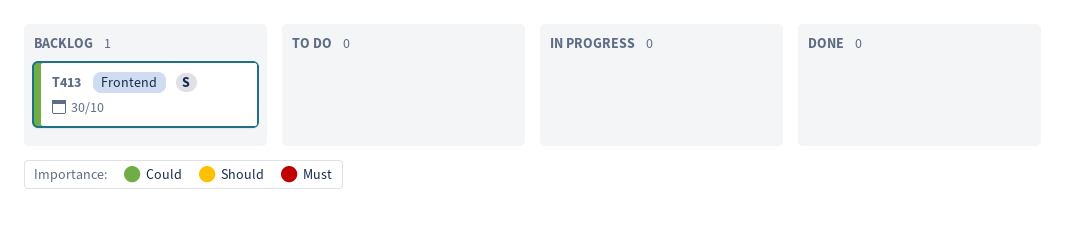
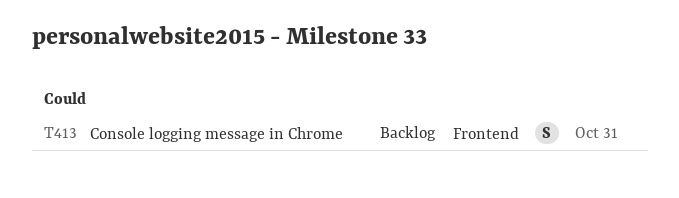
T413, due: Oct 30 -> Oct 31

